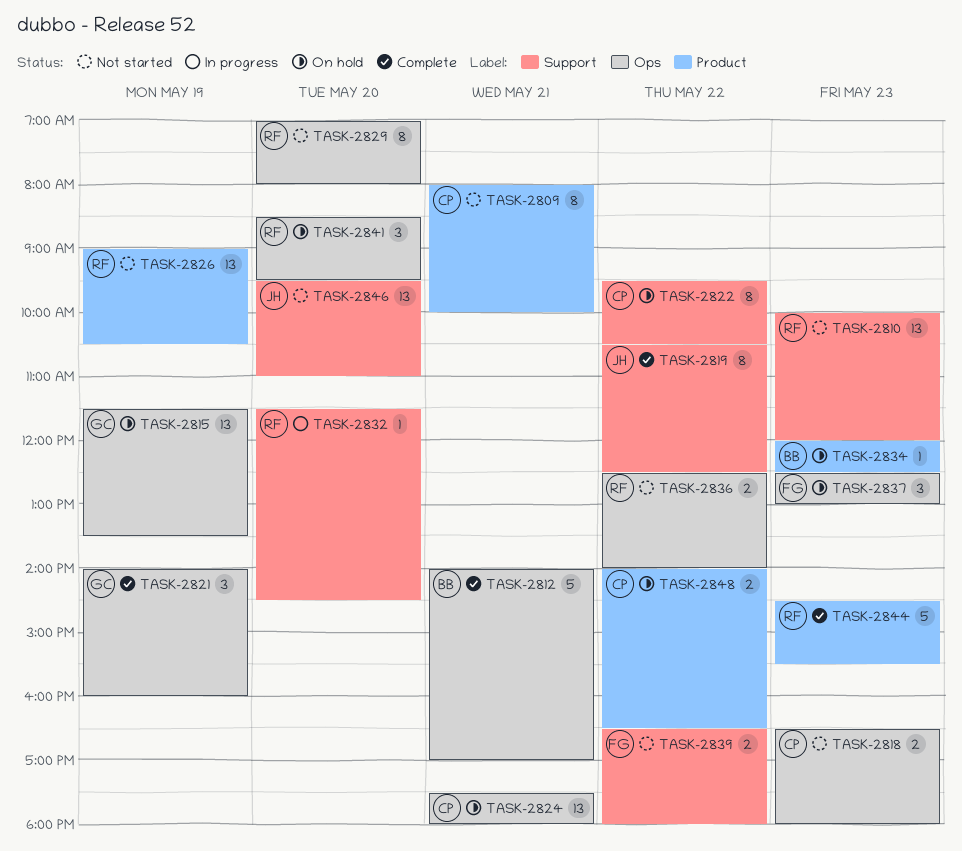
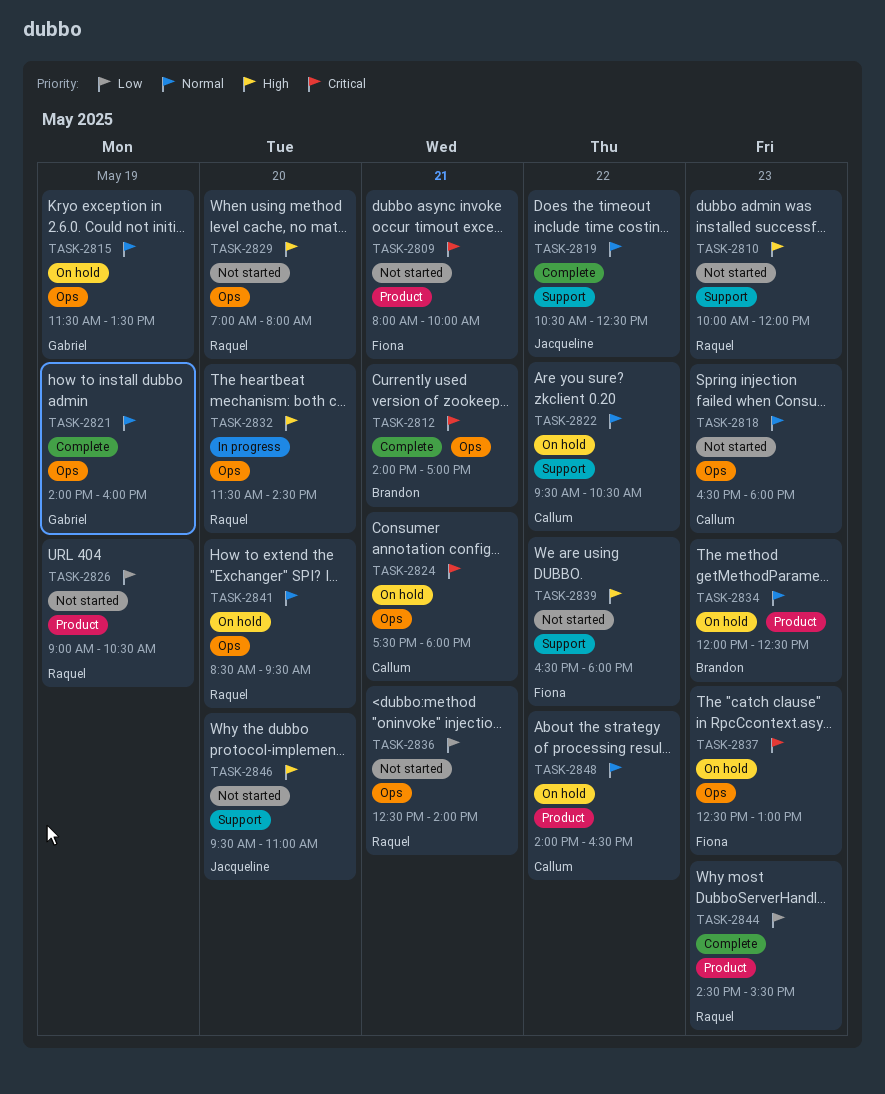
TASK-2809, owner: Callum -> Fiona
TASK-2832, label: Support -> Ops
TASK-2836, day: May 22 -> May 21

